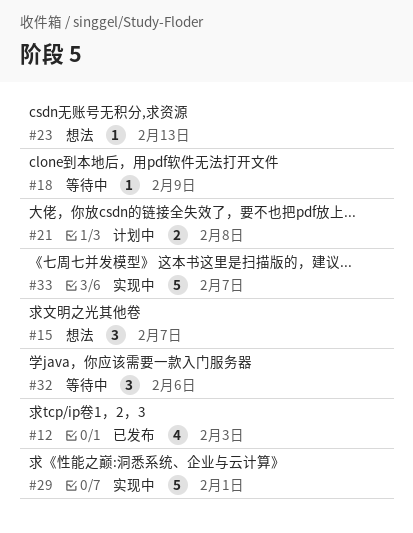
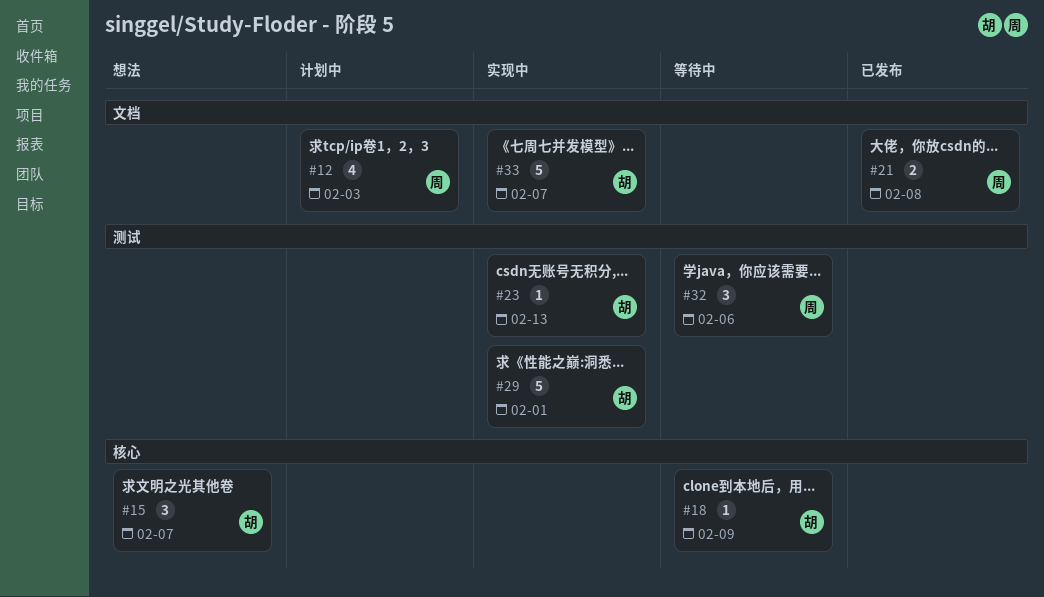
#12, status: 已发布 -> 计划中
#21, status: 计划中 -> 已发布
#23, status: 想法 -> 实现中

